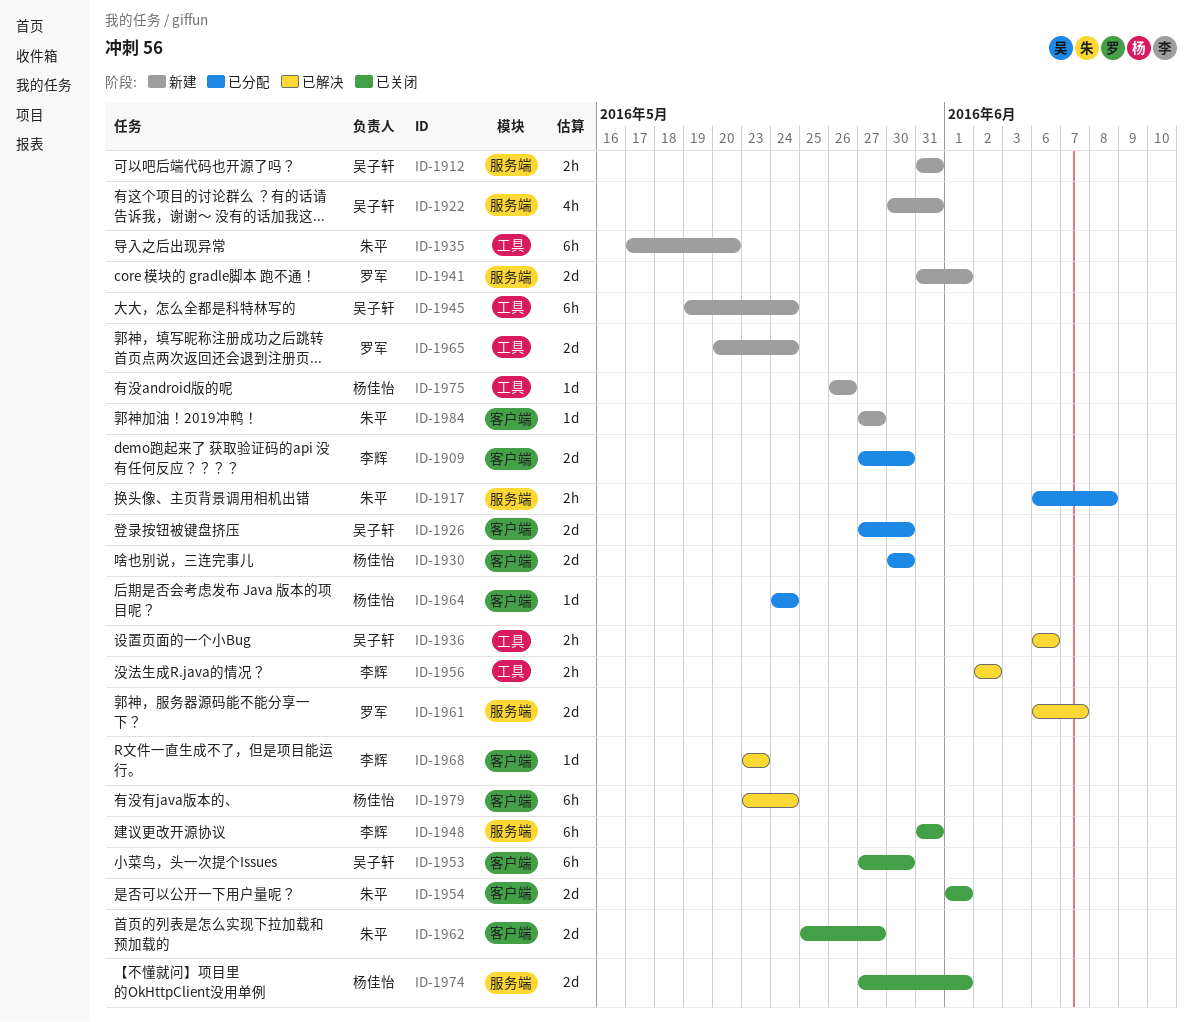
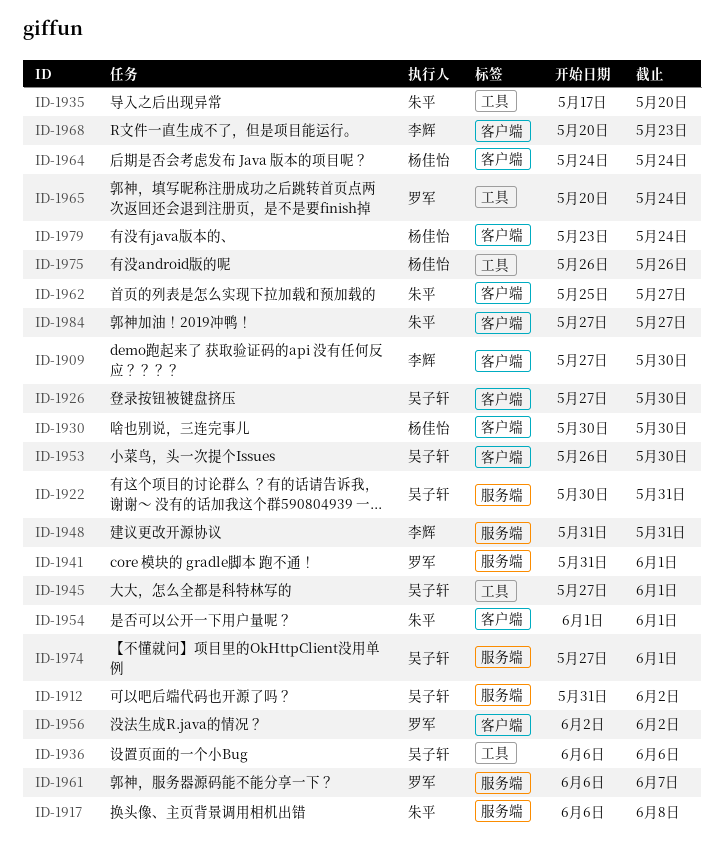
ID-1912, due: May 31 -> Jun 2
ID-1945, start: May 19 -> May 27
ID-1945, due: May 24 -> Jun 1
ID-1953, start: May 27 -> May 26
ID-1956, owner: 李辉 -> 罗军
ID-1956, label: 工具 -> 客户端
ID-1968, start: May 23 -> May 20
ID-1974, owner: 杨佳怡 -> 吴子轩

